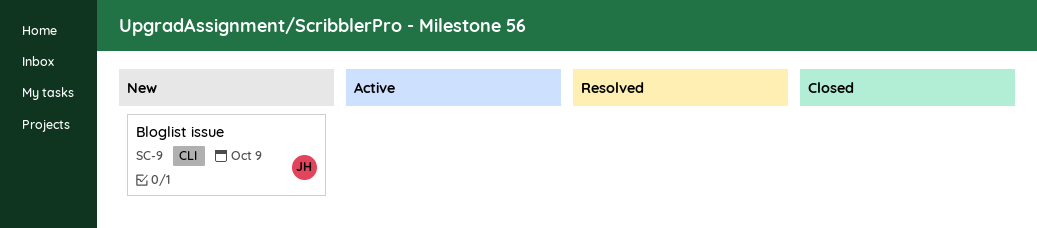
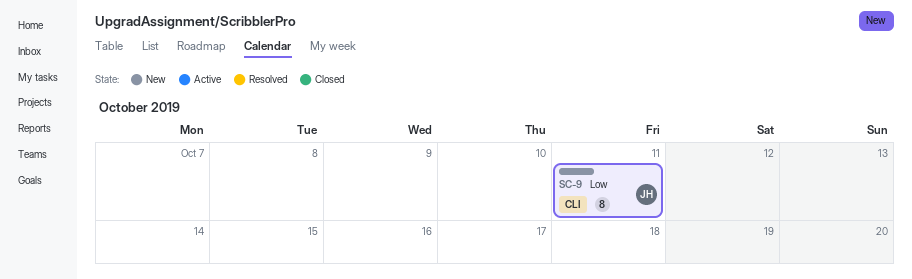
SC-9, due: Oct 9 -> Oct 11

